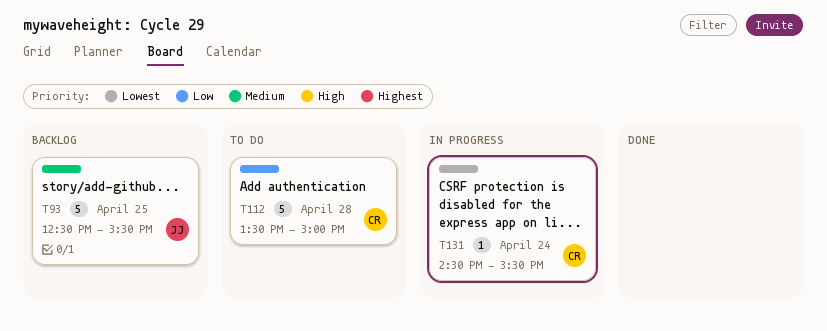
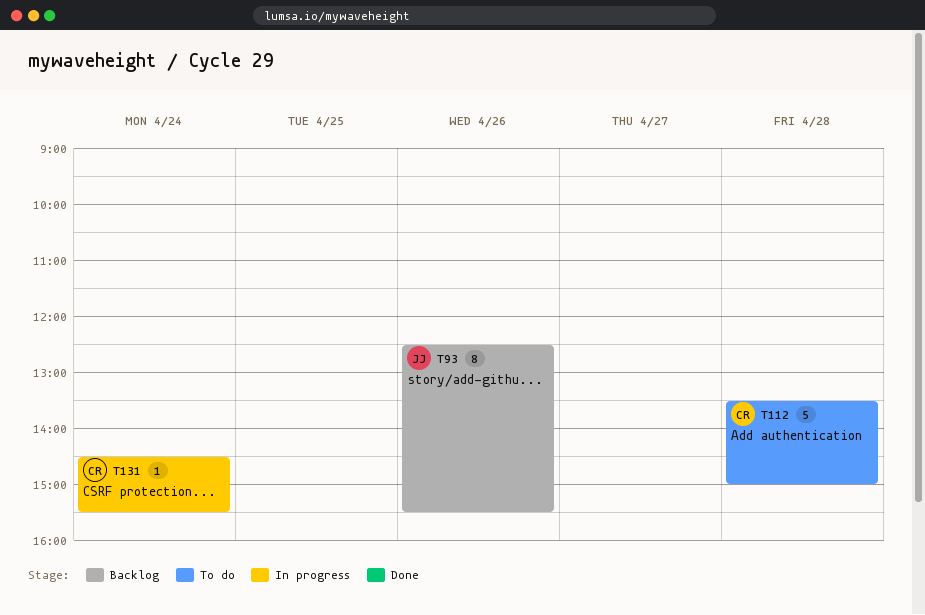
T93, estimate: 5 -> 8
T93, day: Apr 25 -> Apr 26

